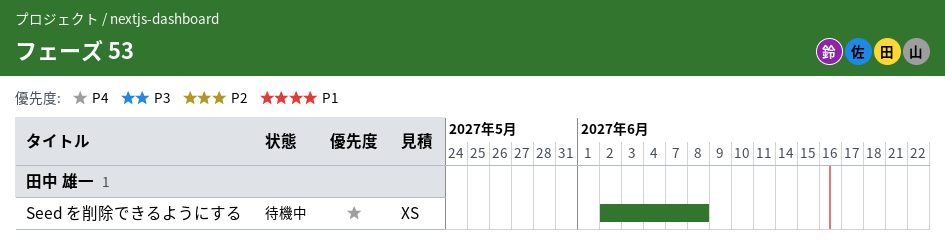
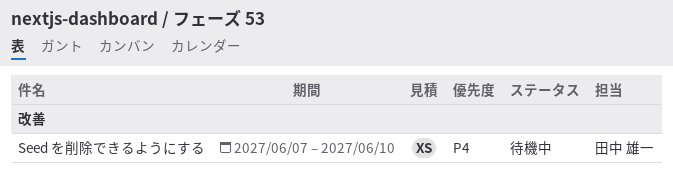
Seed を削除できるようにする, start: Jun 2 -> Jun 7
Seed を削除できるようにする, due: Jun 8 -> Jun 10

